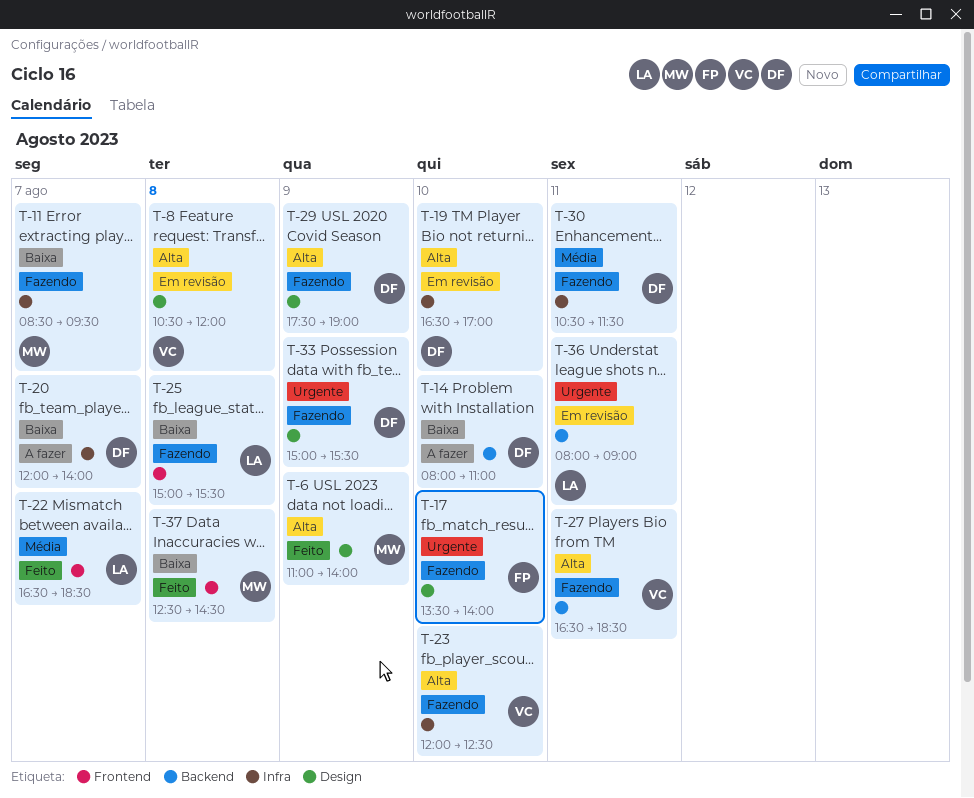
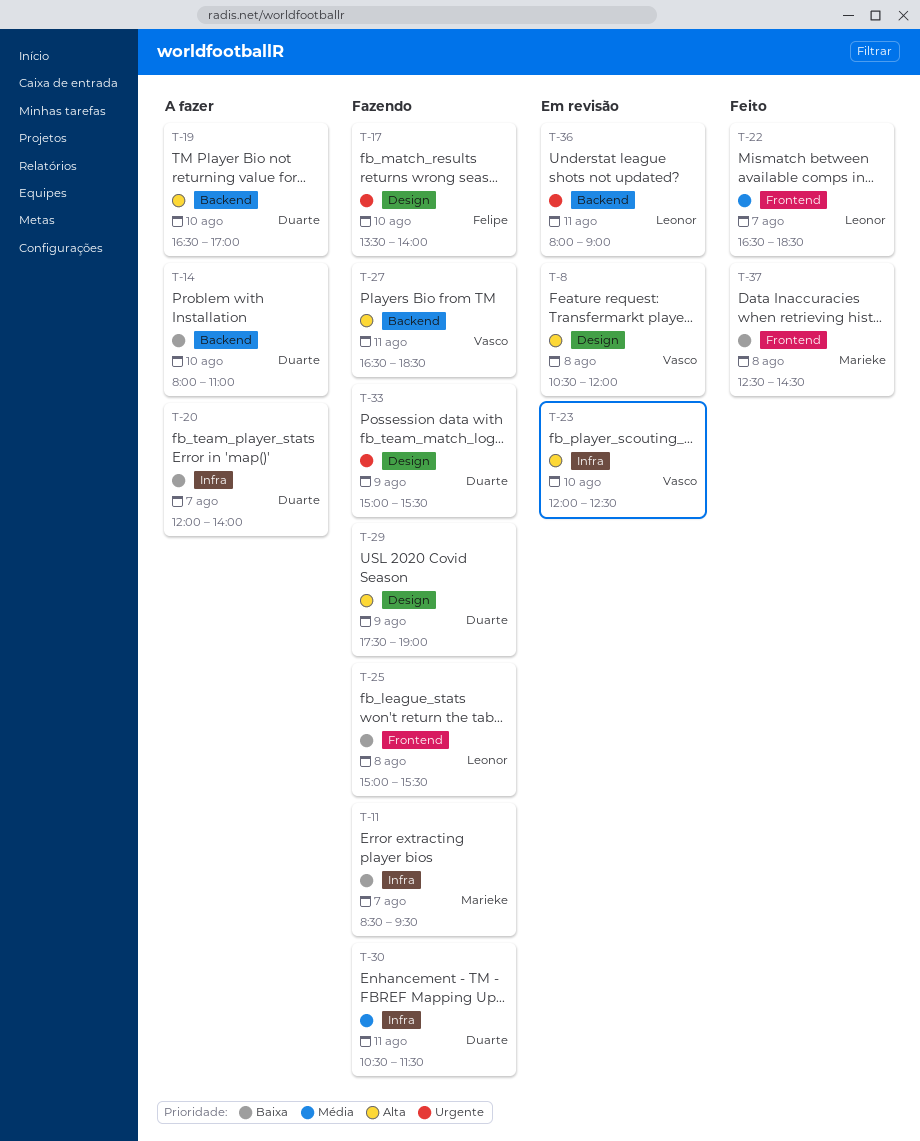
T-6: present -> none
T-19, status: Em revisão -> A fazer
T-19, label: Infra -> Backend
T-23, status: Fazendo -> Em revisão

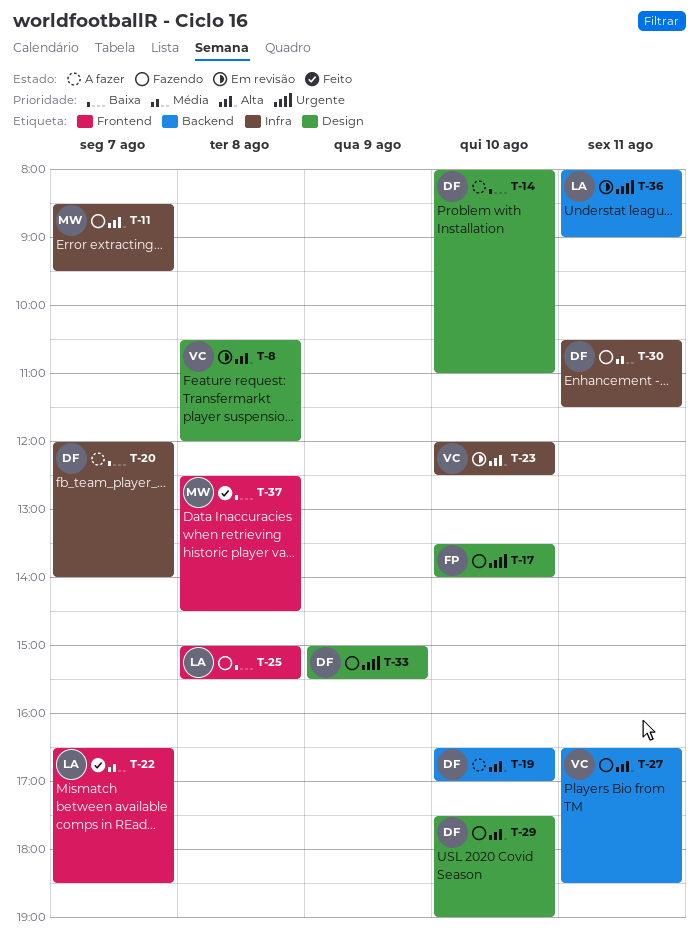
T-11, priority: Baixa -> Alta
T-14, label: Backend -> Design
T-29, day: Aug 9 -> Aug 10

